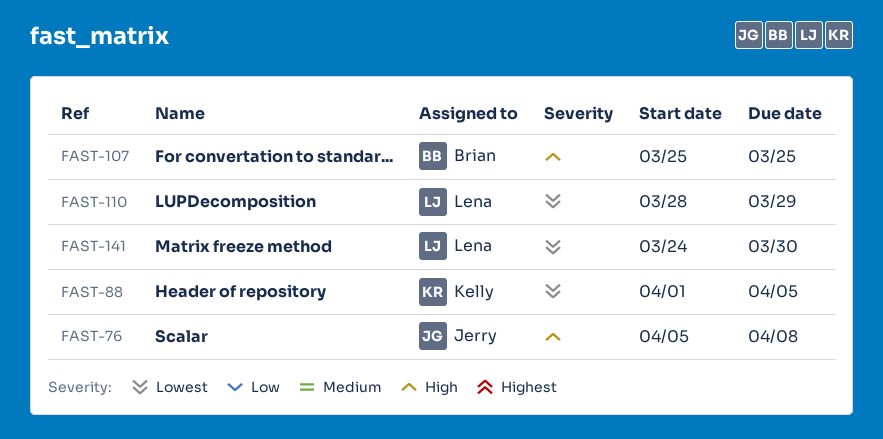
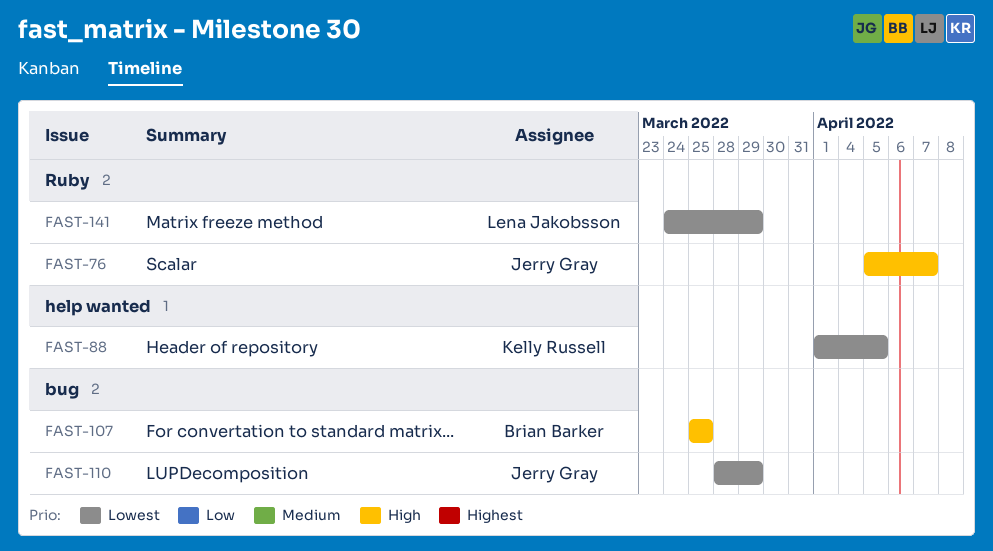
FAST-76, due: Apr 8 -> Apr 7
FAST-110, owner: Lena Jakobsson -> Jerry Gray
FAST-141, due: Mar 30 -> Mar 29

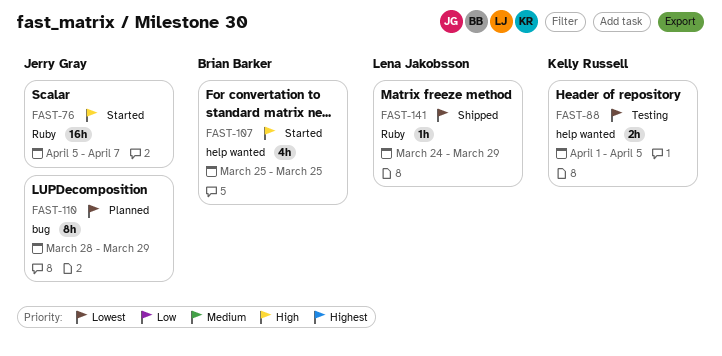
FAST-107, label: bug -> help wanted

